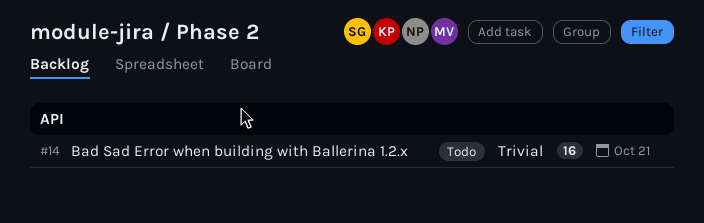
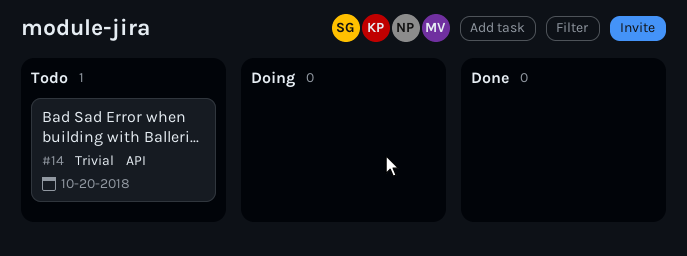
#14, due: Oct 21 -> Oct 20

